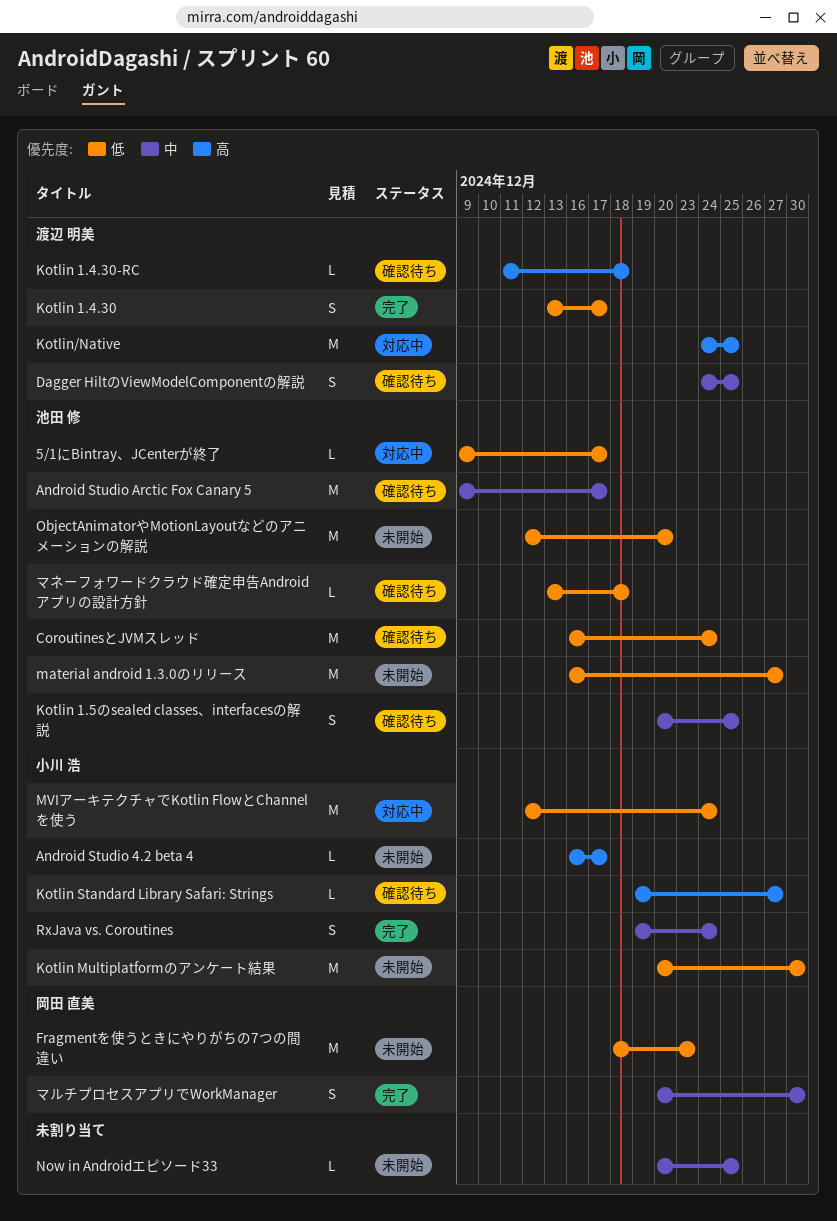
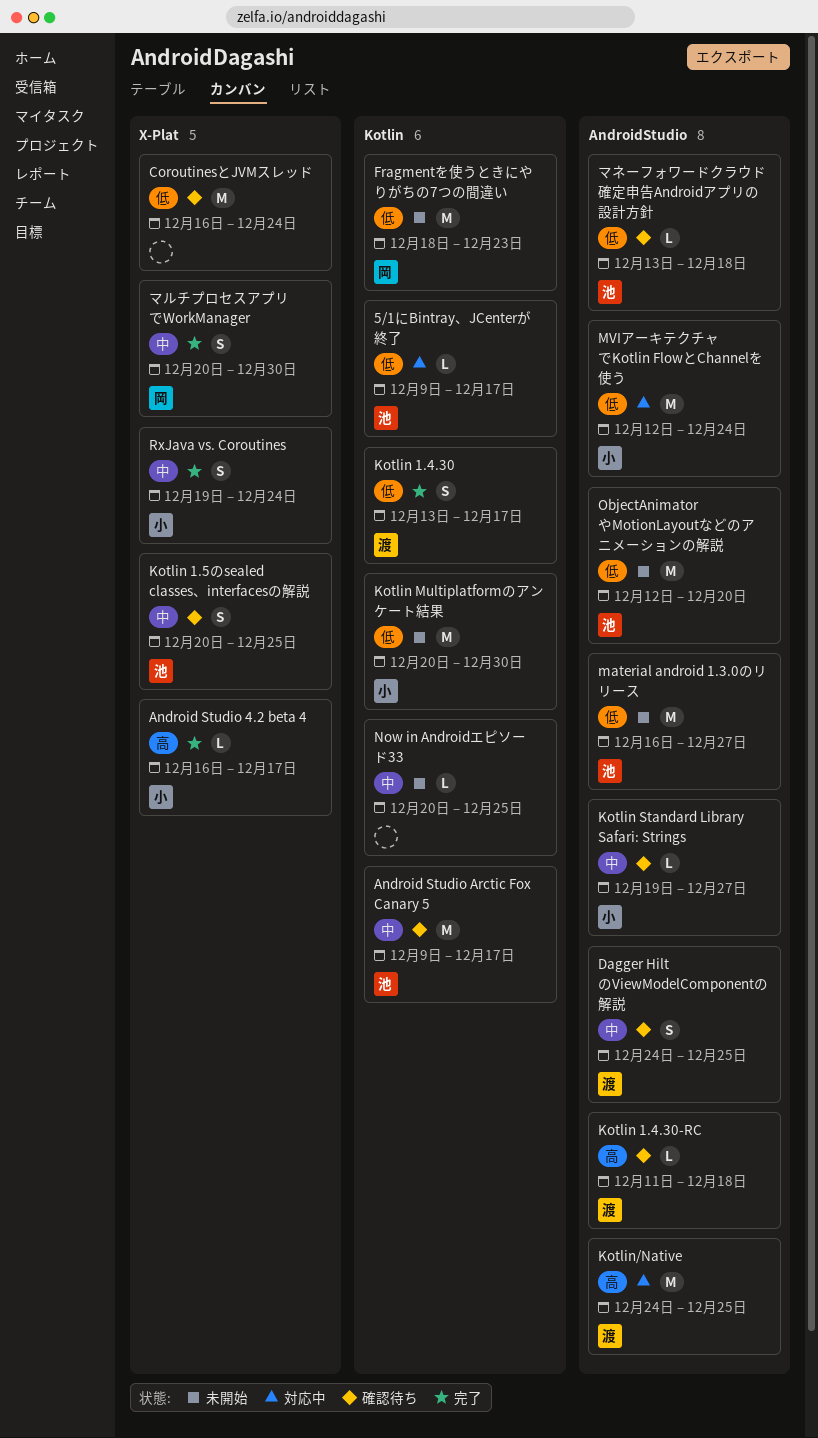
Android Studio 4.2 beta 4, status: 未開始 -> 完了
CoroutinesとJVMスレッド, owner: 池田 修 -> none
Kotlin Standard Library Safari: Strings, priority: 高 -> 中

